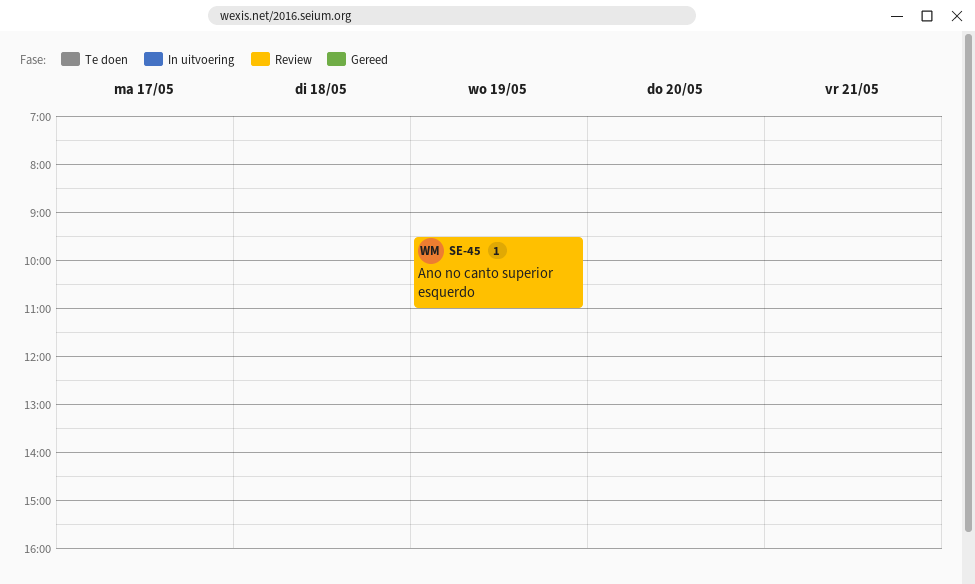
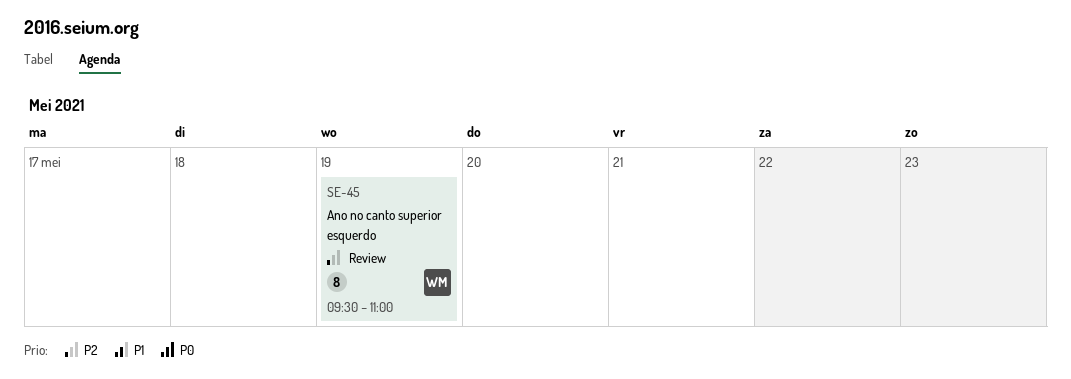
SE-45, estimate: 1 -> 8

